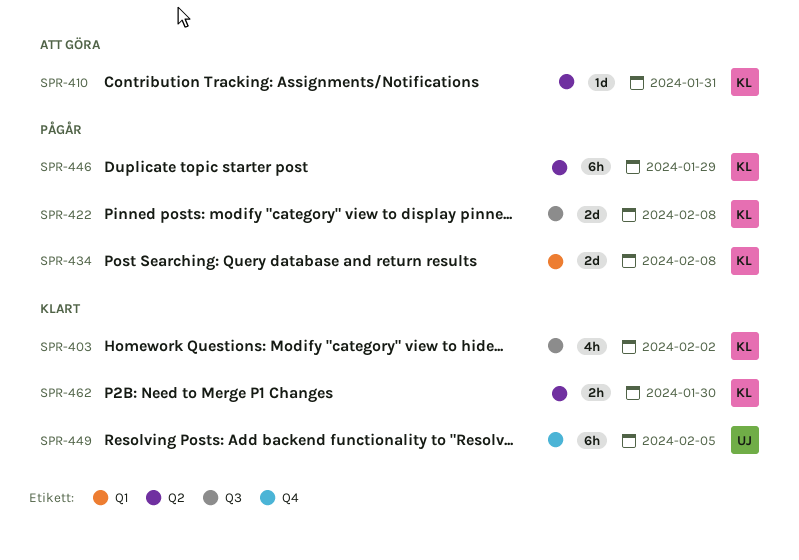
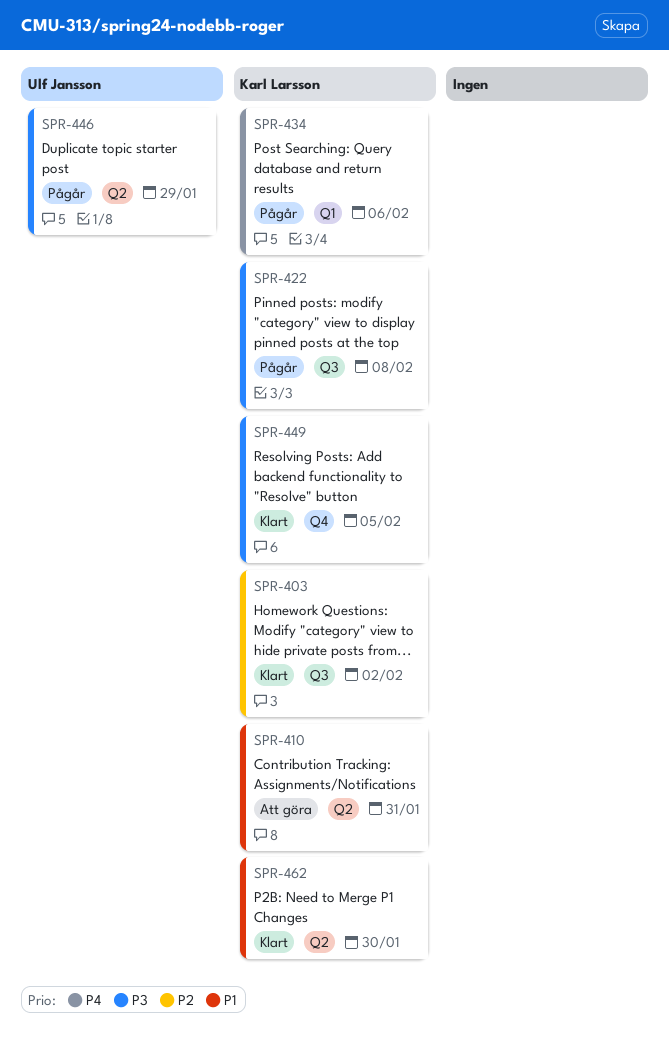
SPR-434, due: Feb 8 -> Feb 6
SPR-446, owner: Karl Larsson -> Ulf Jansson
SPR-449, owner: Ulf Jansson -> Karl Larsson

